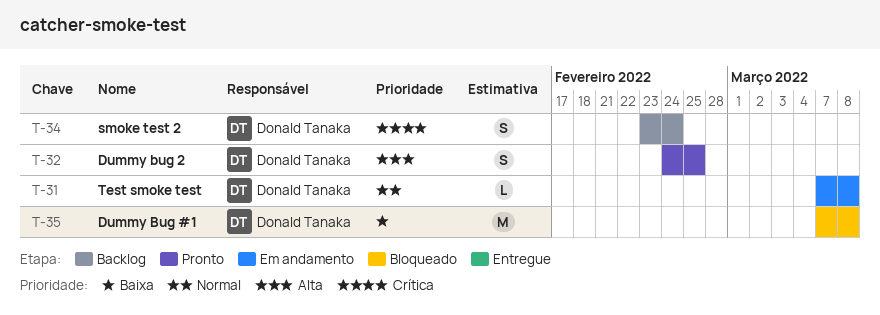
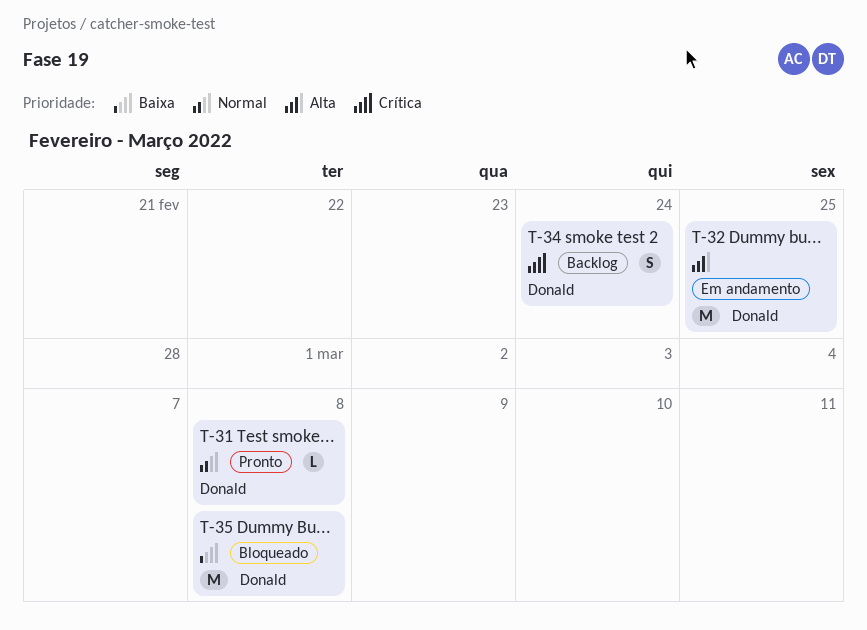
T-31, status: Em andamento -> Pronto
T-32, status: Pronto -> Em andamento
T-32, estimate: S -> M

